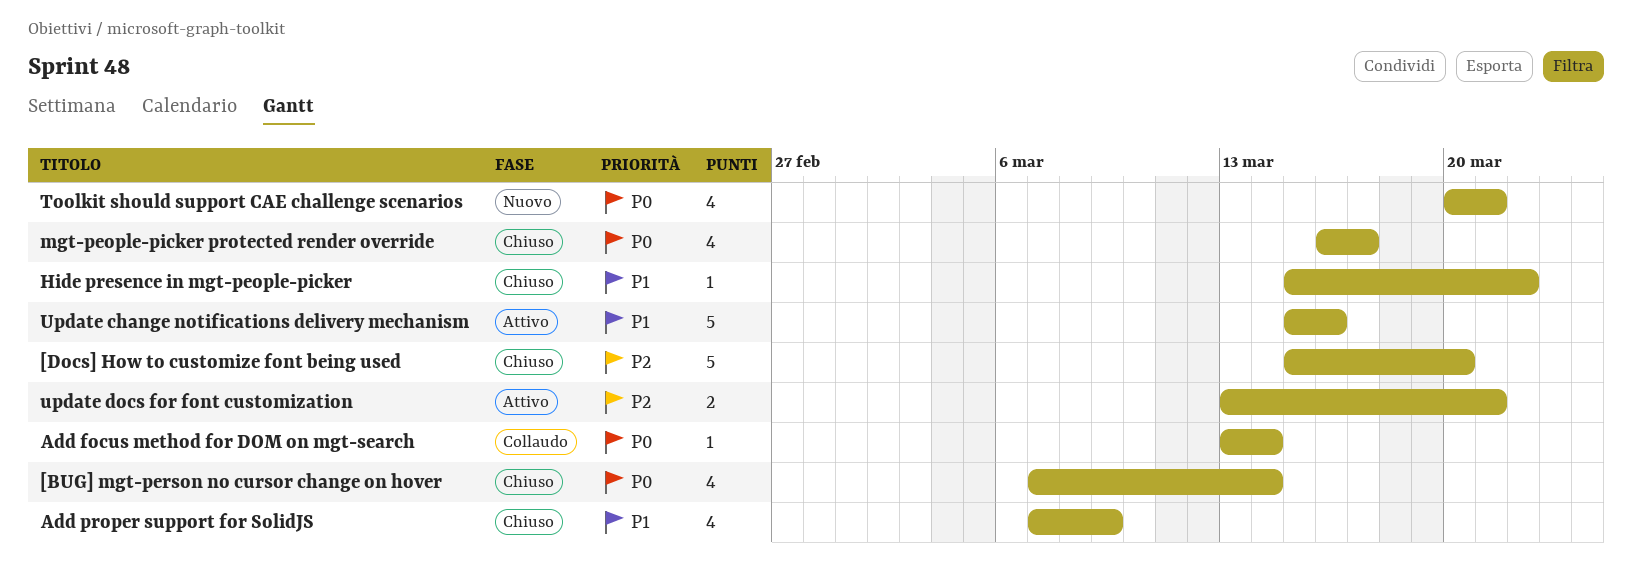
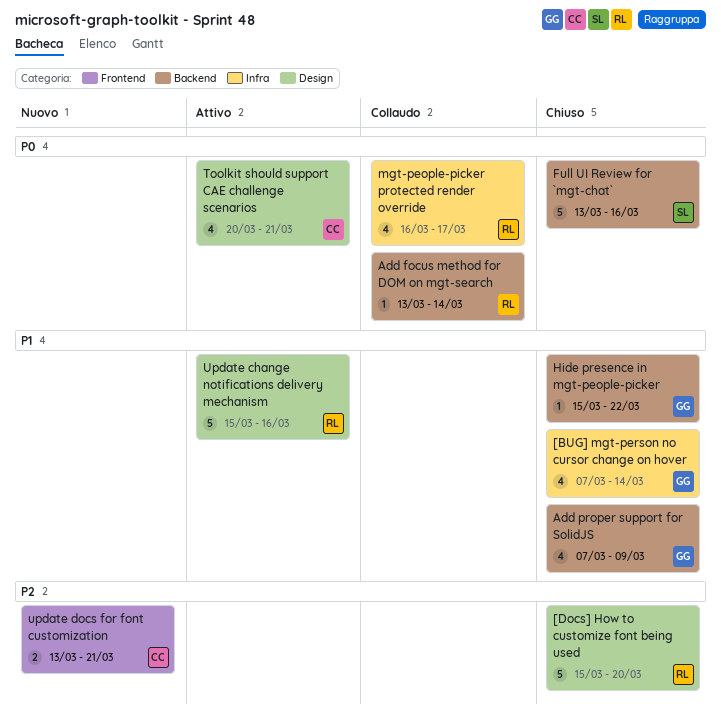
[BUG] mgt-person no cursor change on hover, priority: P0 -> P1
Full UI Review for `mgt-chat`: none -> present
mgt-people-picker protected render override, status: Chiuso -> Collaudo
Toolkit should support CAE challenge scenarios, status: Nuovo -> Attivo
update docs for font customization, status: Attivo -> Nuovo

